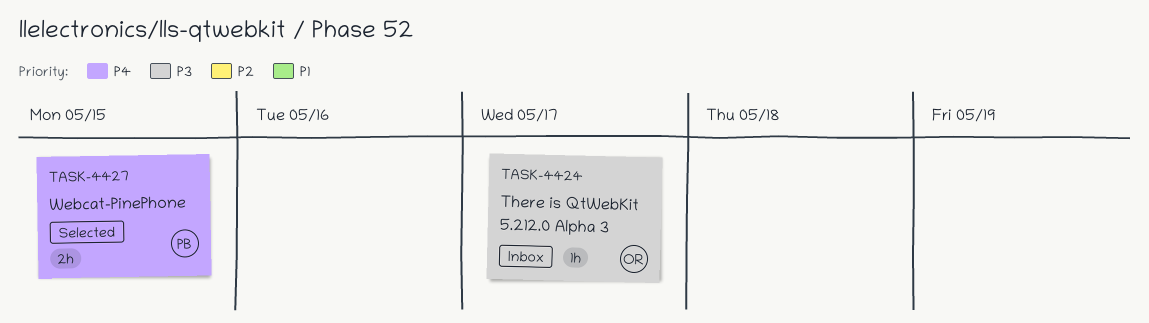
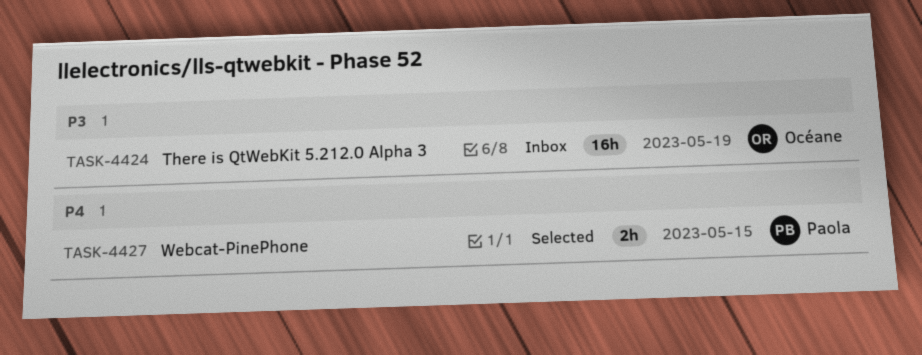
TASK-4424, estimate: 1h -> 16h
TASK-4424, due: May 17 -> May 19

